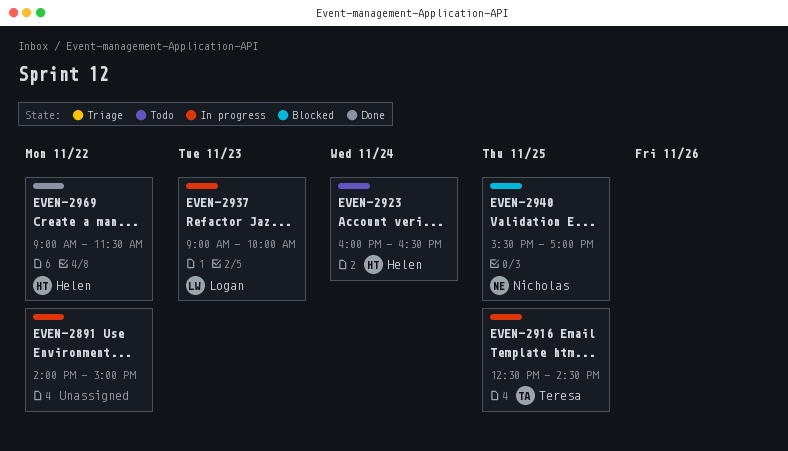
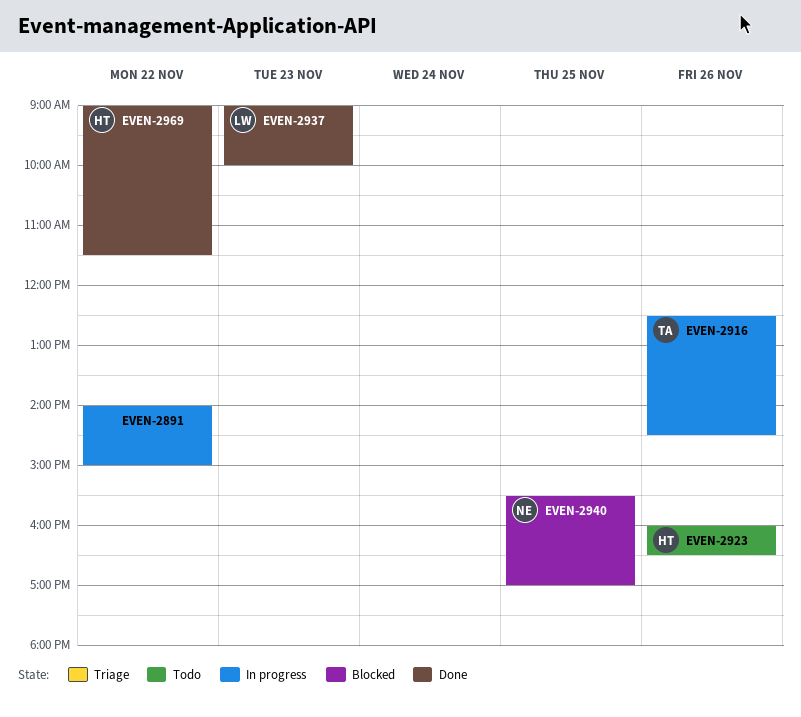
EVEN-2916, day: Nov 25 -> Nov 26
EVEN-2923, day: Nov 24 -> Nov 26
EVEN-2937, status: In progress -> Done

